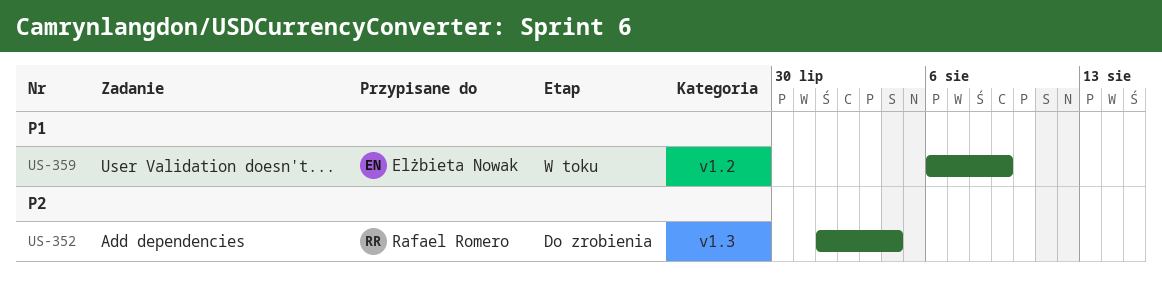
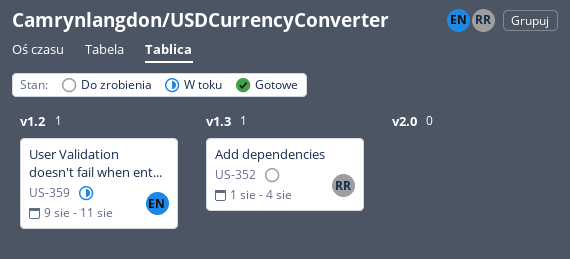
US-359, start: Aug 6 -> Aug 9
US-359, due: Aug 9 -> Aug 11

